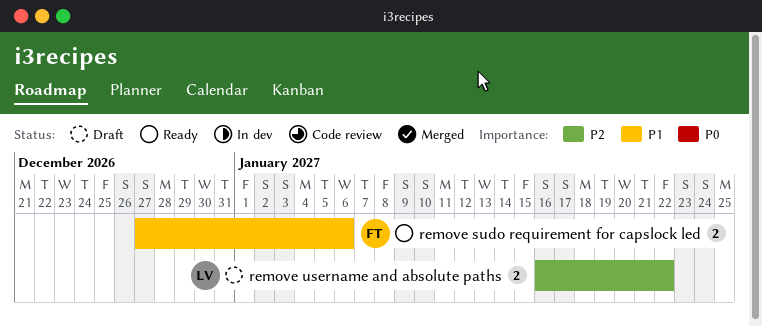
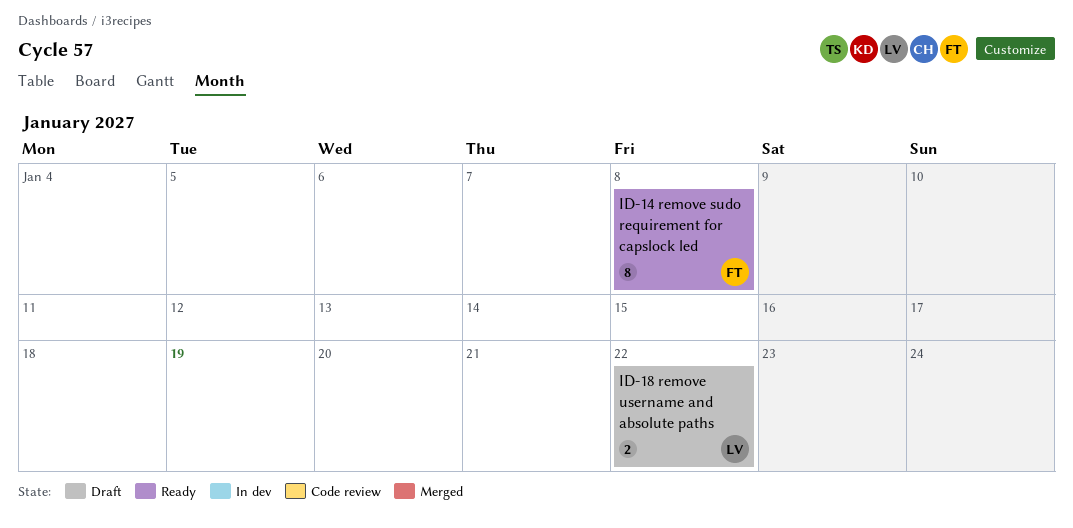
remove sudo requirement for capslock led, estimate: 2 -> 8
remove sudo requirement for capslock led, due: Jan 6 -> Jan 8

